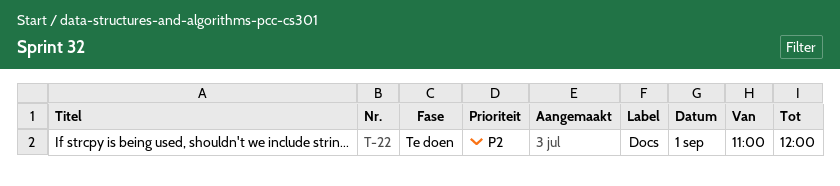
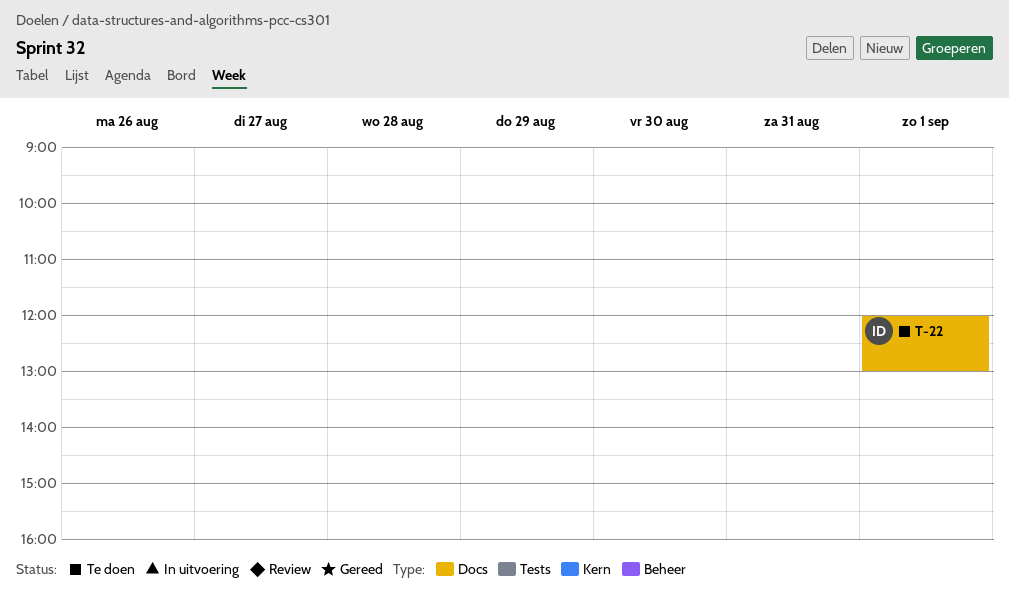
T-22, begins: 11:00 -> 12:00
T-22, ends: 12:00 -> 13:00

